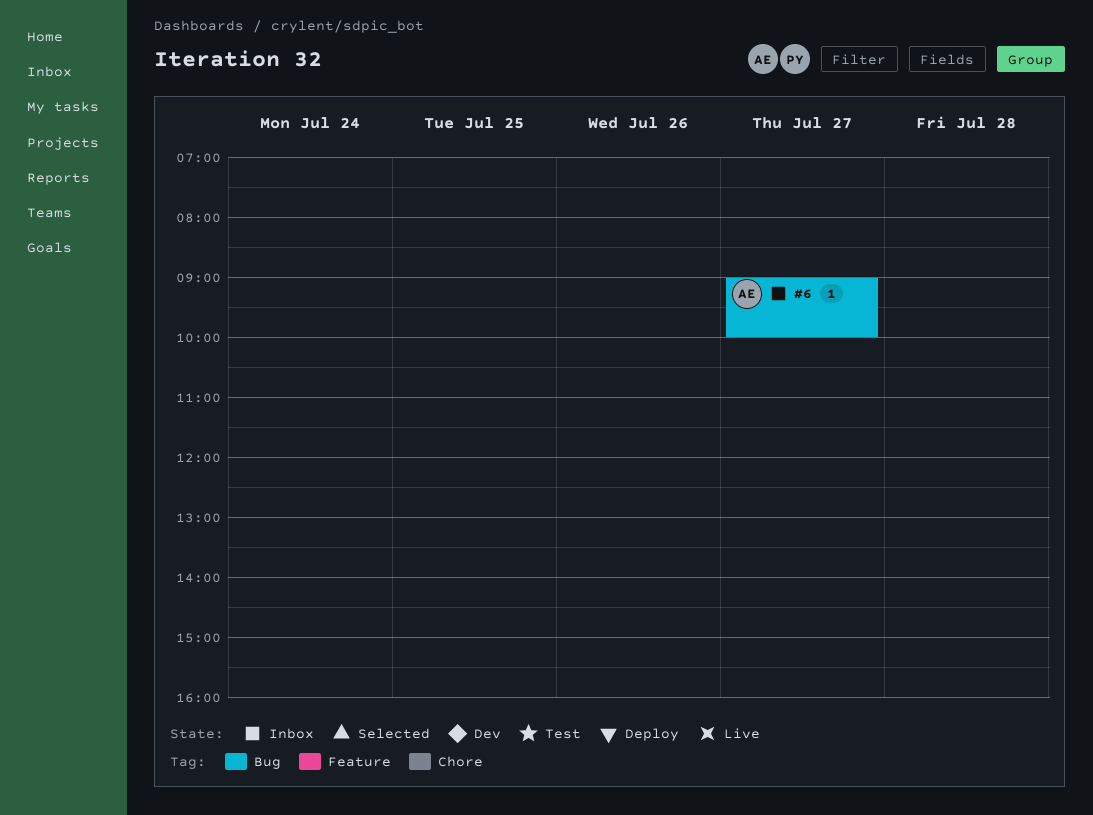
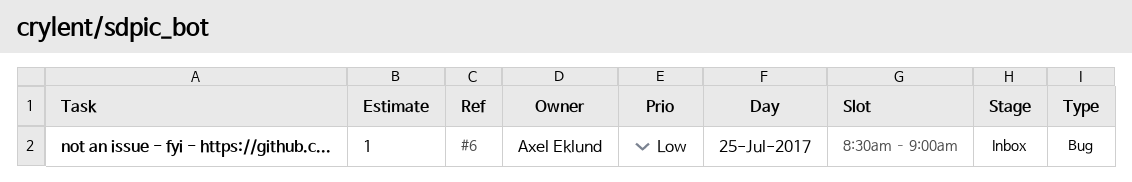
#6, day: Jul 27 -> Jul 25
#6, begins: 09:00 -> 08:30
#6, ends: 10:00 -> 09:00

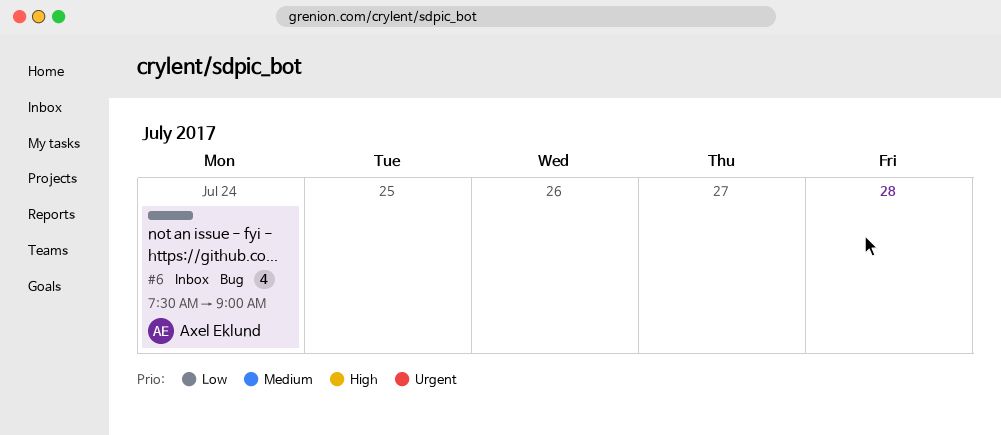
#6, estimate: 1 -> 4
#6, day: Jul 25 -> Jul 24
#6, begins: 08:30 -> 07:30

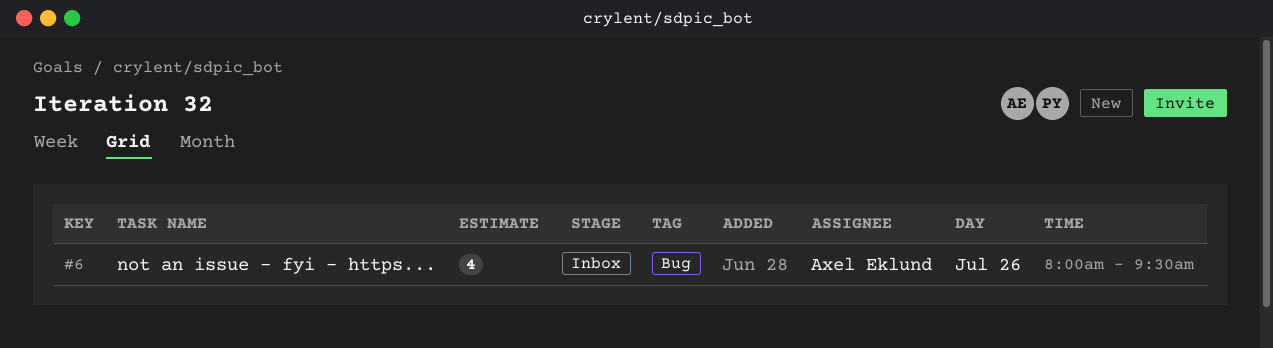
#6, day: Jul 24 -> Jul 26
#6, begins: 07:30 -> 08:00
#6, ends: 09:00 -> 09:30

